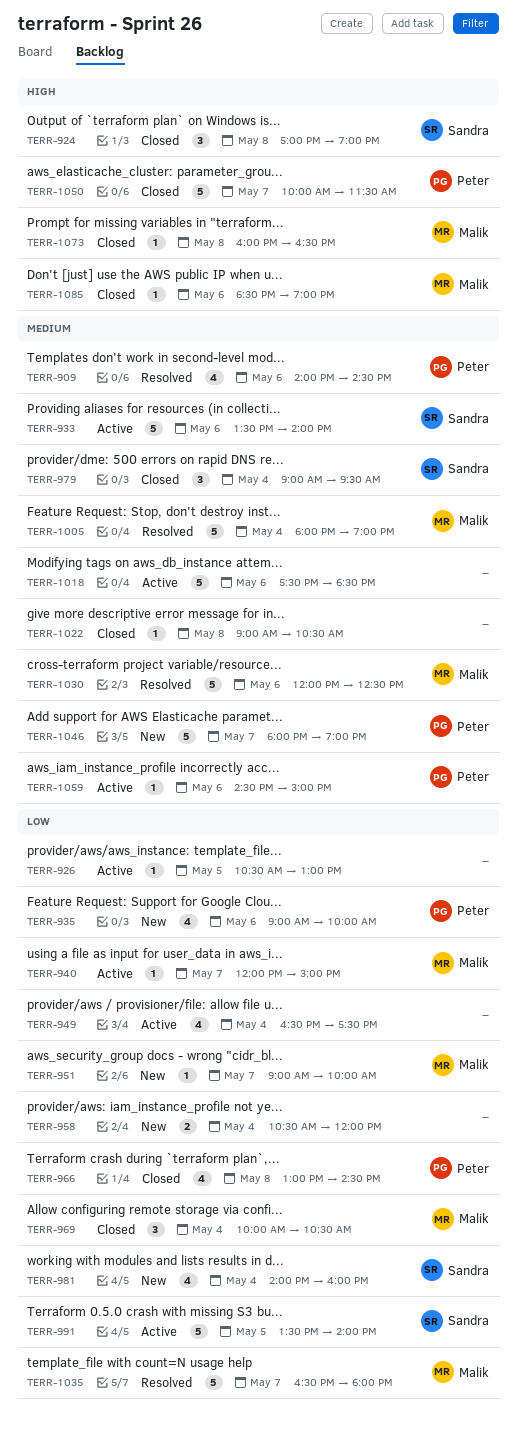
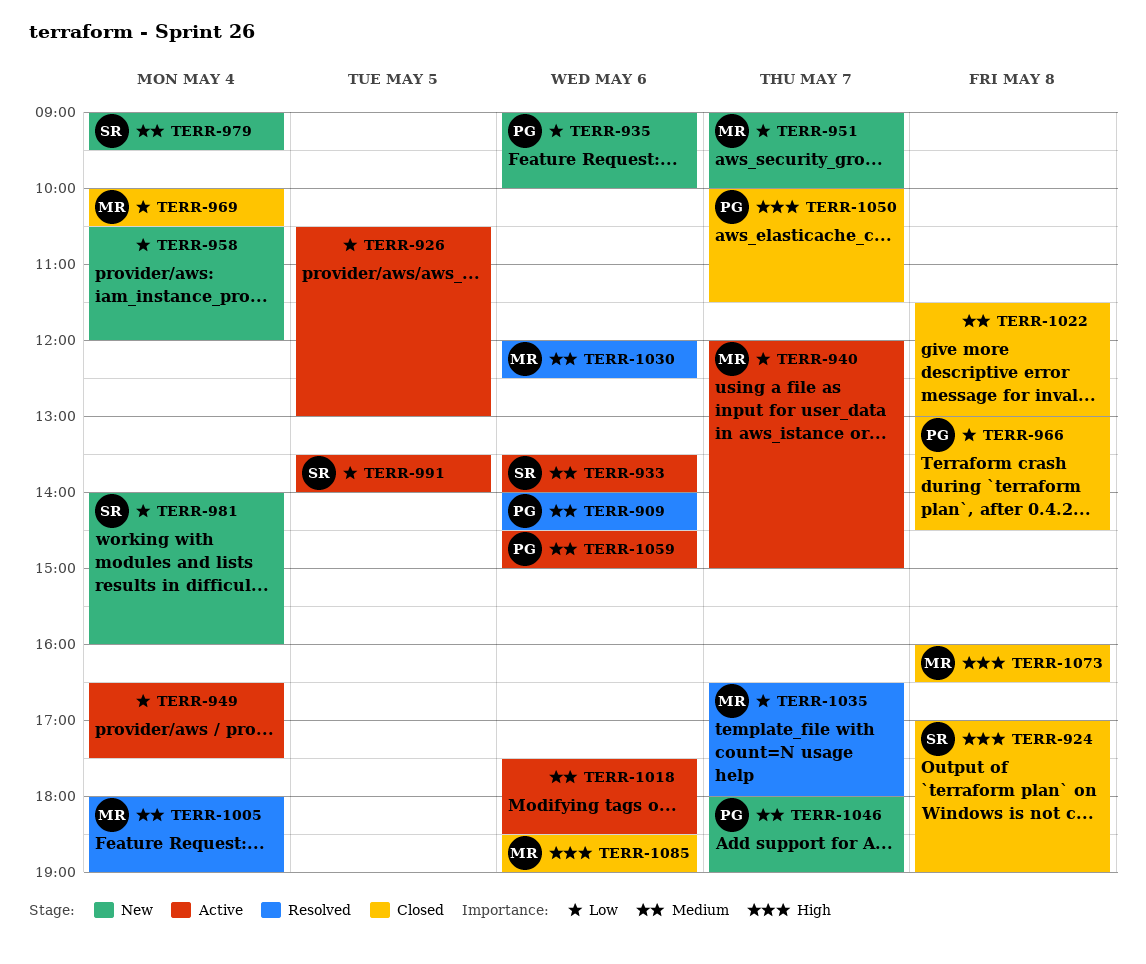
TERR-979, status: Closed -> New
TERR-1022, begins: 09:00 -> 11:30
TERR-1022, ends: 10:30 -> 13:00

